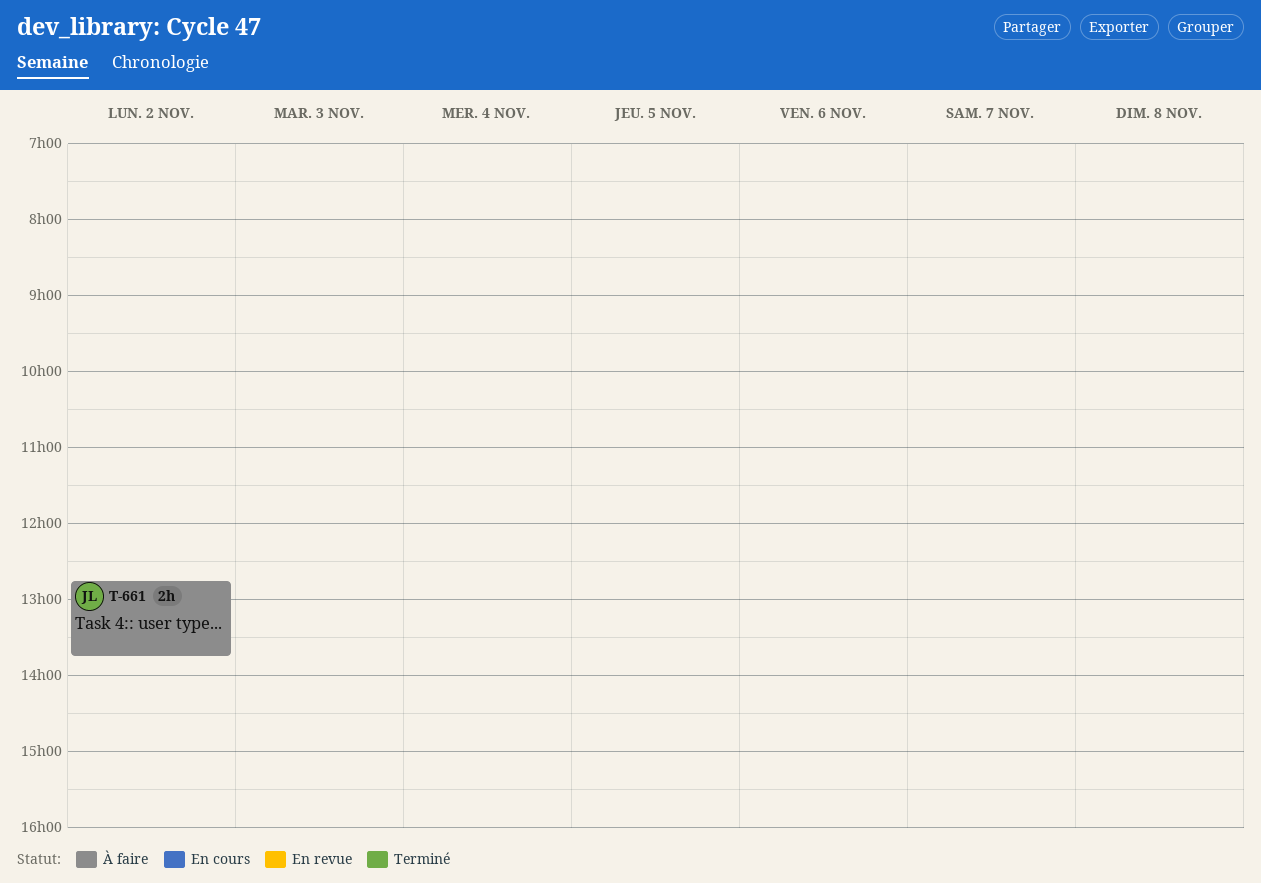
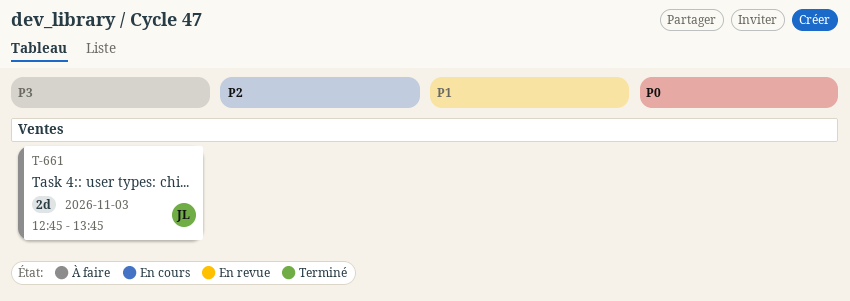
T-661, estimate: 2h -> 2d
T-661, day: Nov 2 -> Nov 3

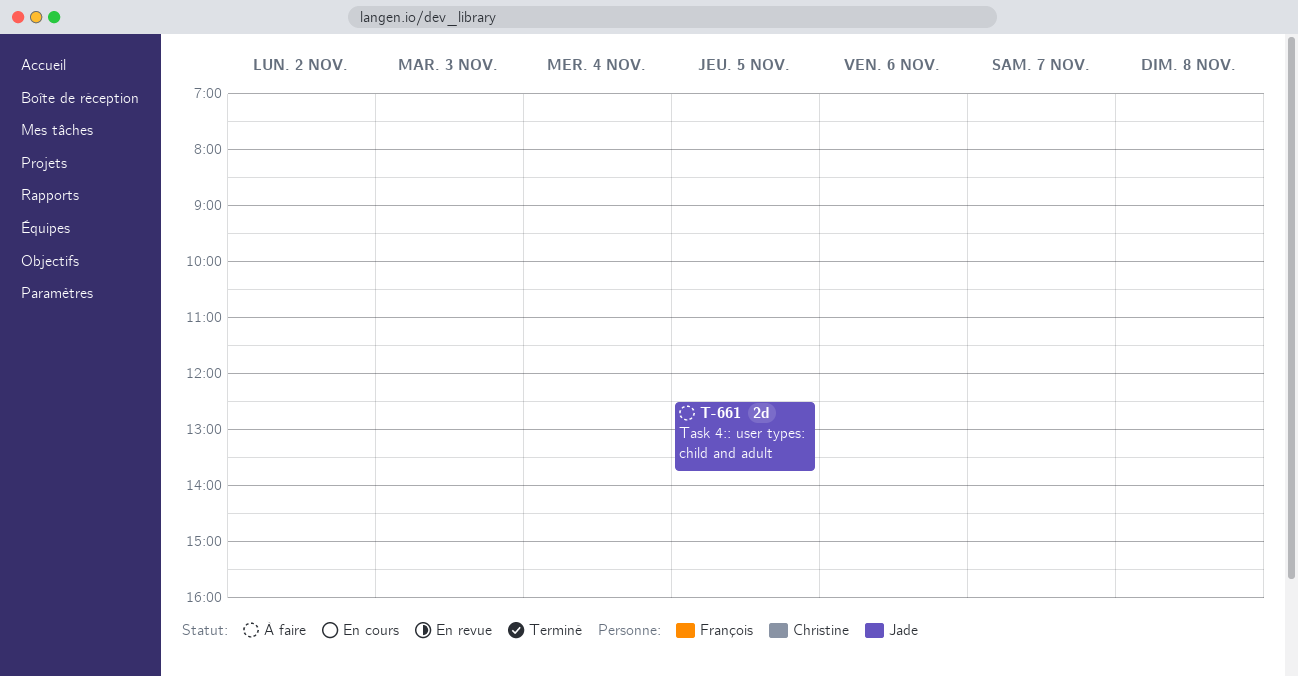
T-661, day: Nov 3 -> Nov 5
T-661, begins: 12:45 -> 12:30

